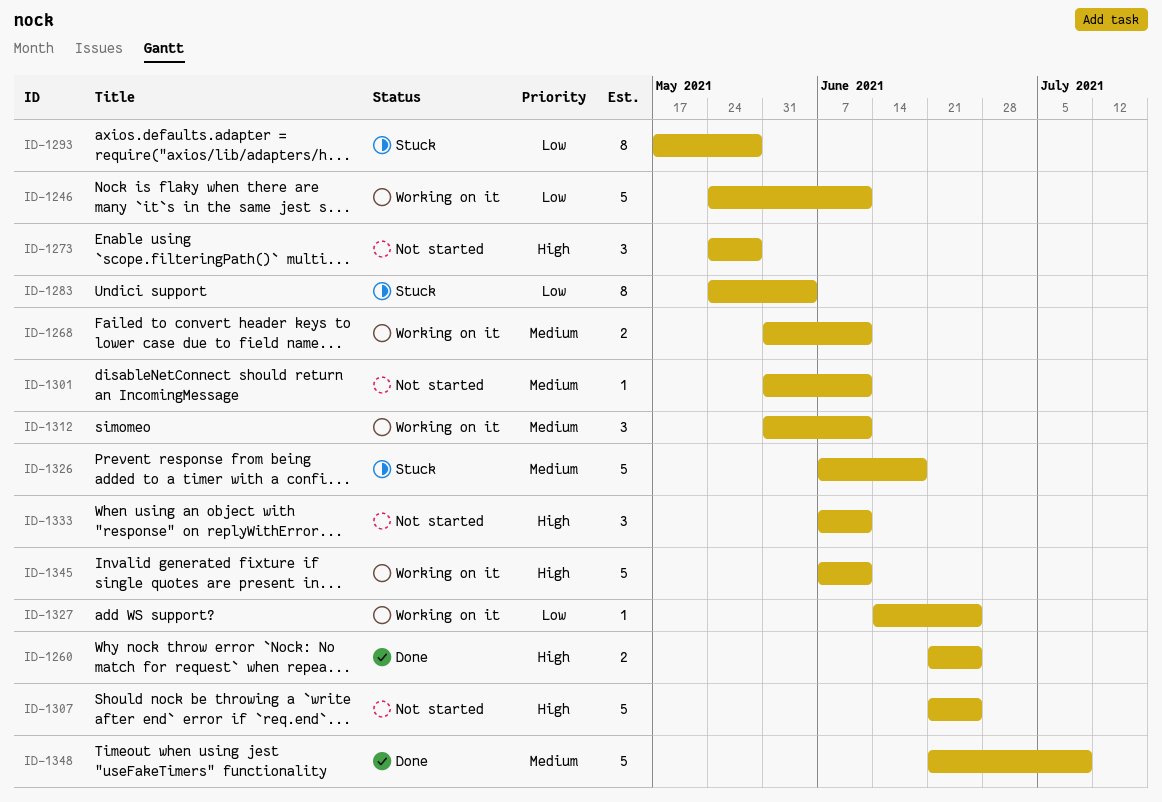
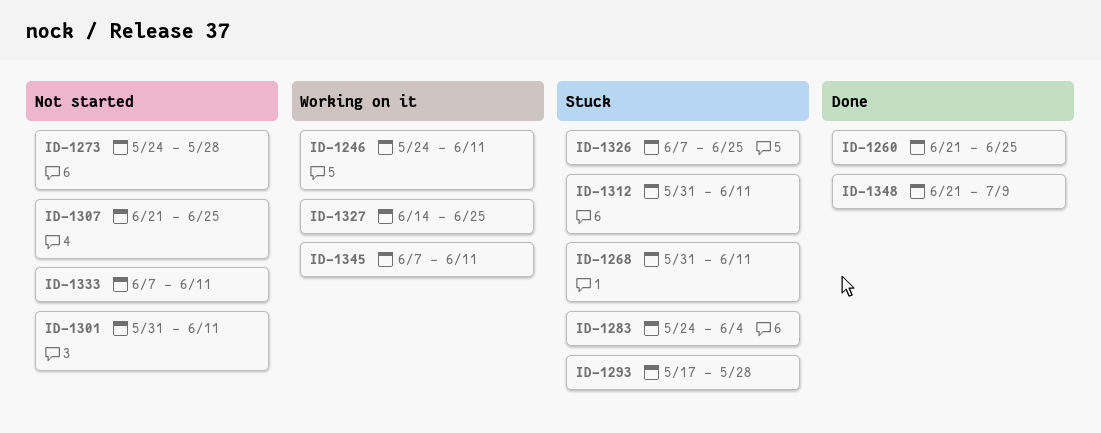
ID-1268, status: Working on it -> Stuck
ID-1312, status: Working on it -> Stuck
ID-1326, due: Jun 18 -> Jun 25

